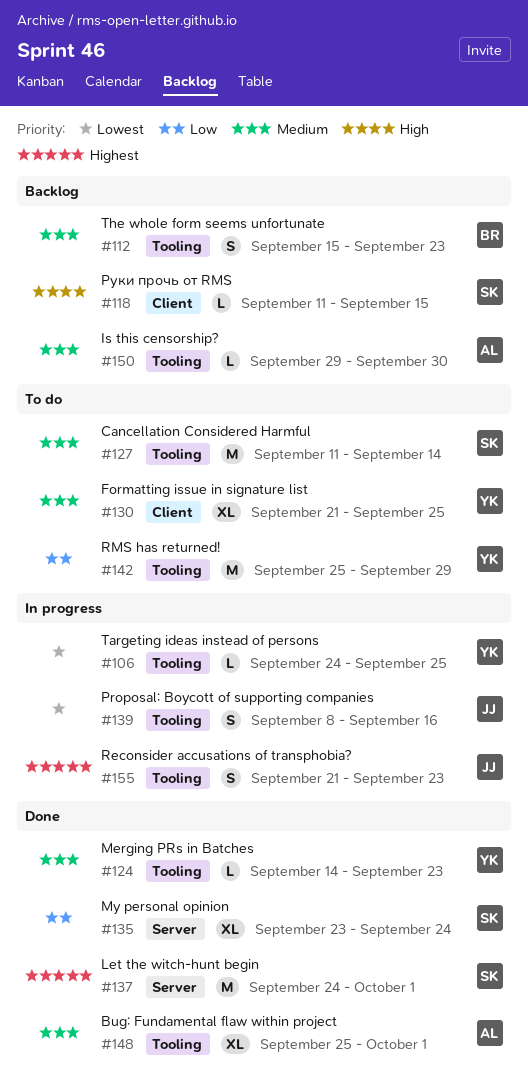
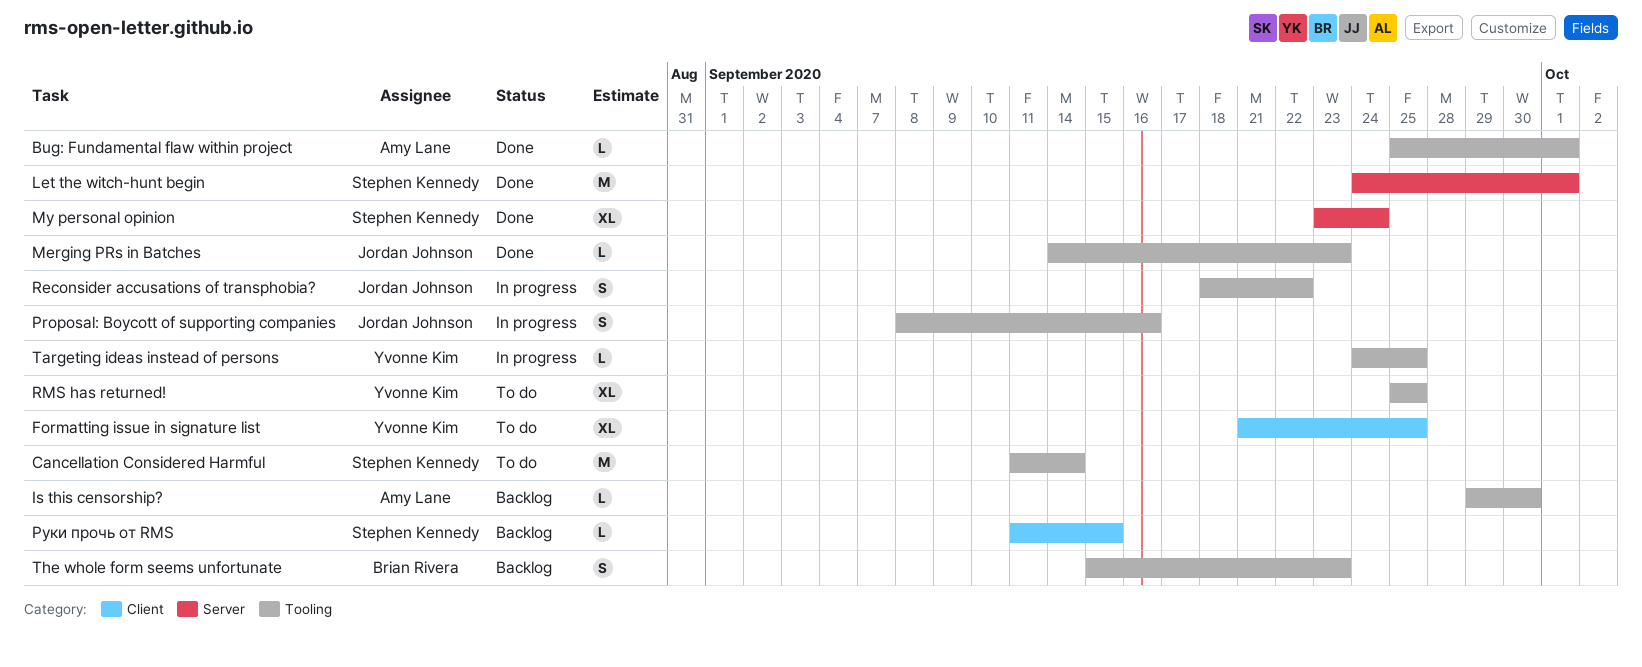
Bug: Fundamental flaw within project, estimate: XL -> L
Merging PRs in Batches, owner: Yvonne Kim -> Jordan Johnson
Reconsider accusations of transphobia?, start: Sep 21 -> Sep 18
Reconsider accusations of transphobia?, due: Sep 23 -> Sep 22
RMS has returned!, estimate: M -> XL
RMS has returned!, due: Sep 29 -> Sep 25

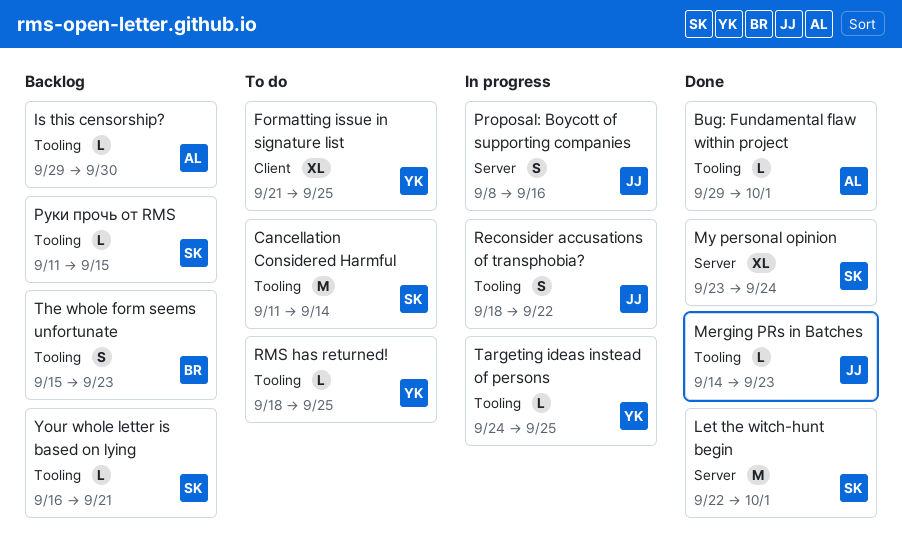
Bug: Fundamental flaw within project, start: Sep 25 -> Sep 29
Let the witch-hunt begin, start: Sep 24 -> Sep 22
Proposal: Boycott of supporting companies, label: Tooling -> Server
RMS has returned!, estimate: XL -> L
RMS has returned!, start: Sep 25 -> Sep 18
Your whole letter is based on lying: none -> present
Руки прочь от RMS, label: Client -> Tooling

